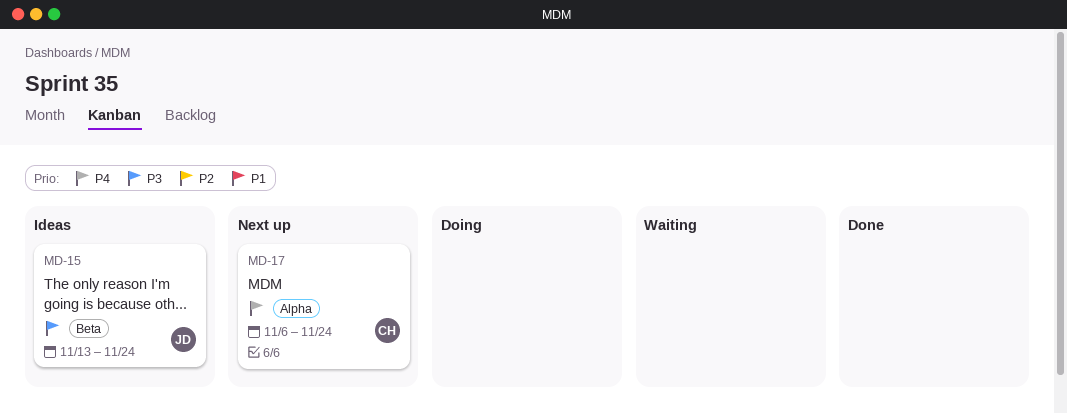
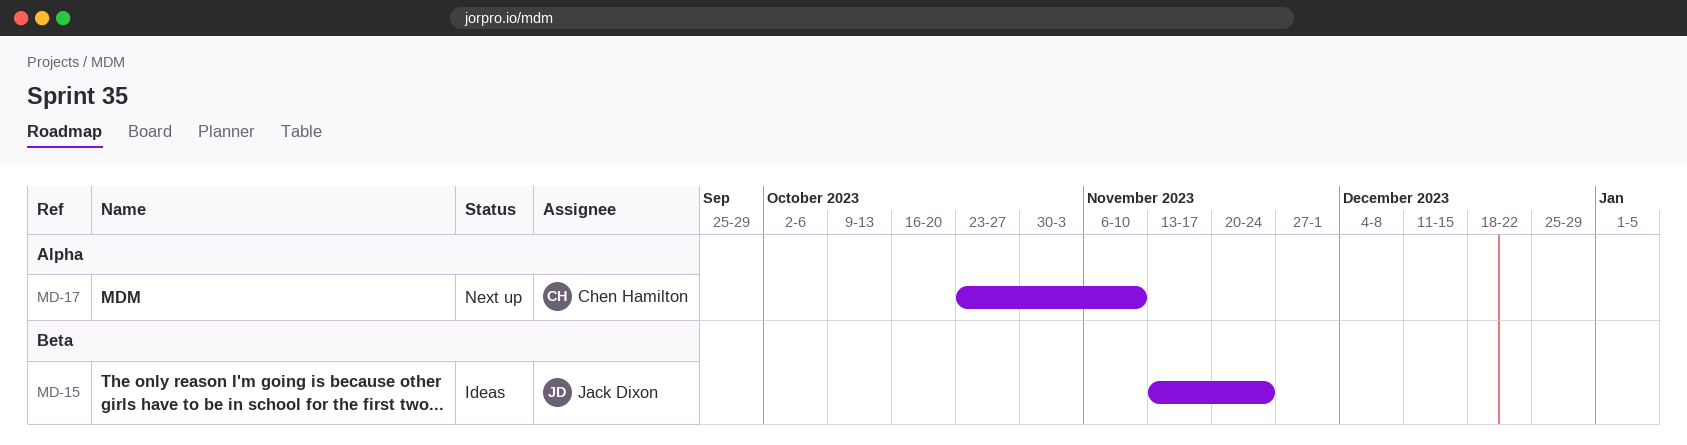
MD-17, start: Nov 6 -> Oct 23
MD-17, due: Nov 24 -> Nov 10

